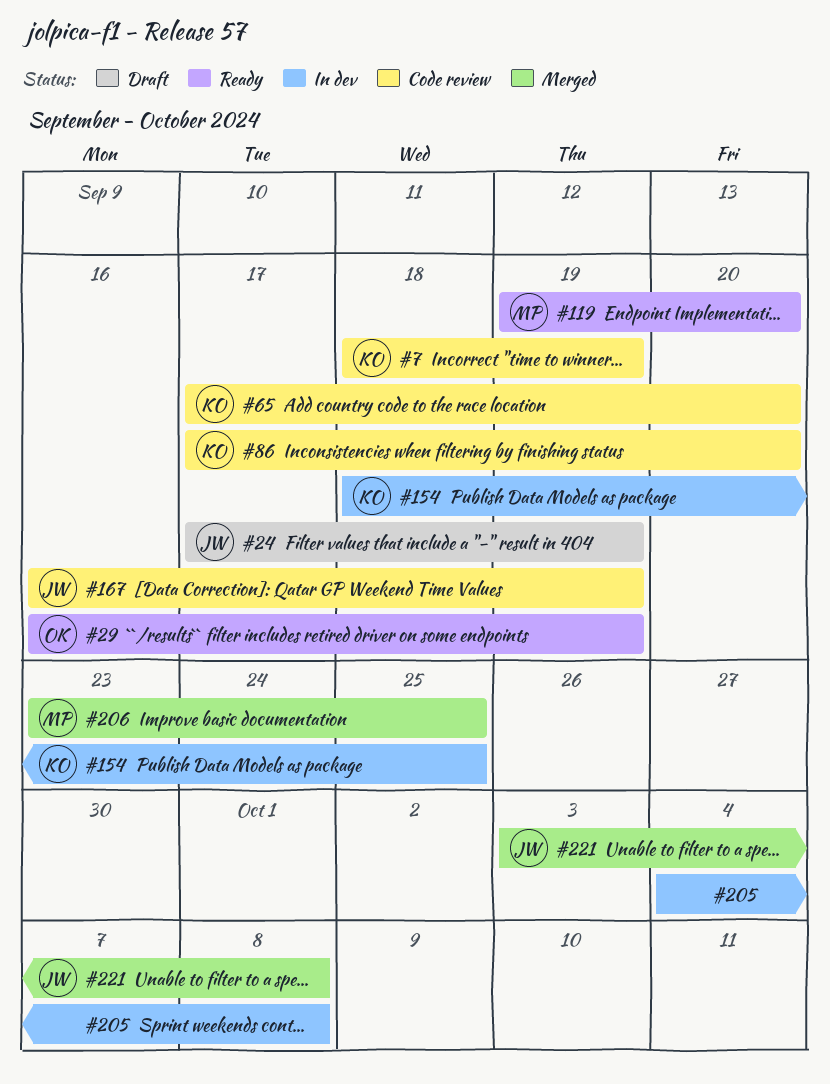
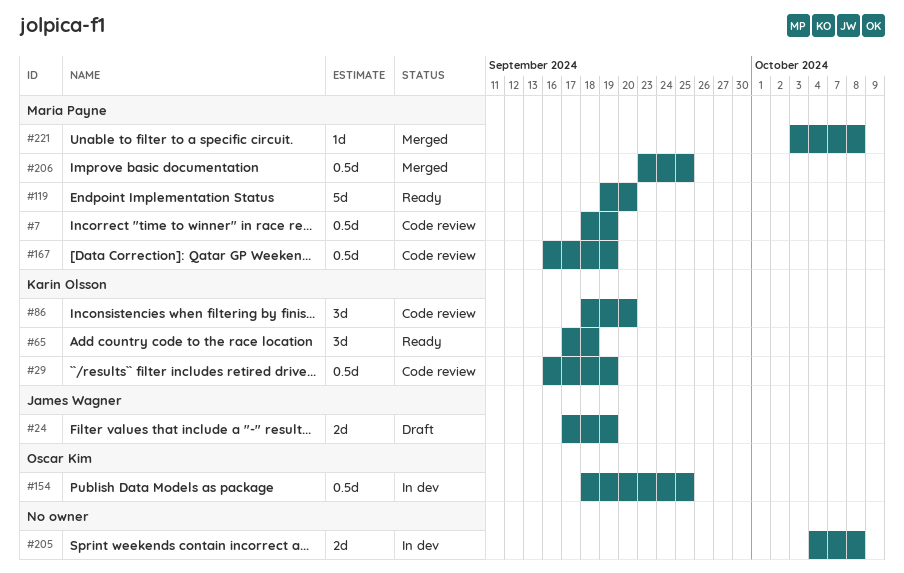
#7, owner: Karin Olsson -> Maria Payne
#29, status: Ready -> Code review
#29, owner: Oscar Kim -> Karin Olsson
#65, status: Code review -> Ready
#65, due: Sep 20 -> Sep 18
#86, start: Sep 17 -> Sep 18
#154, owner: Karin Olsson -> Oscar Kim
#167, owner: James Wagner -> Maria Payne
#221, owner: James Wagner -> Maria Payne

